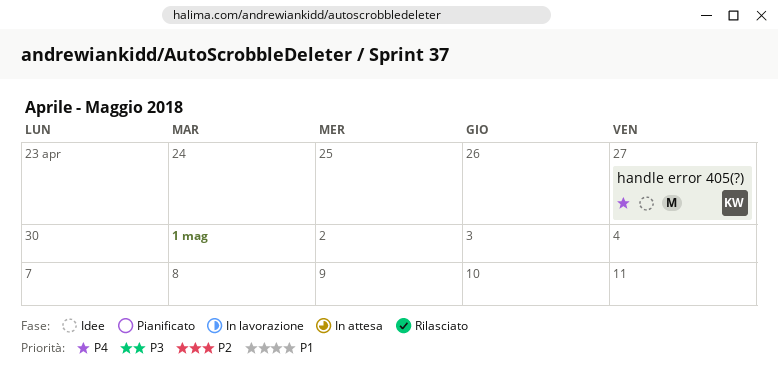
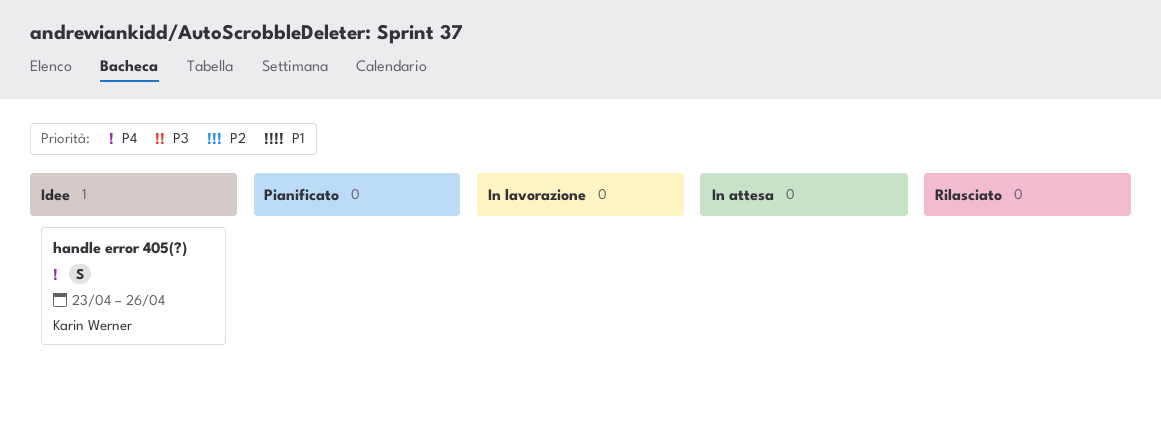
handle error 405(?), estimate: M -> S
handle error 405(?), due: Apr 27 -> Apr 26

